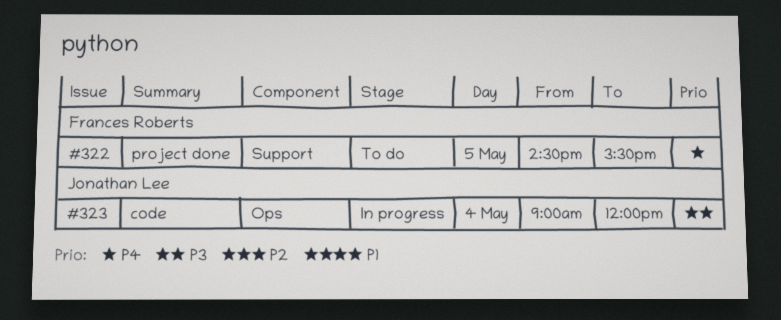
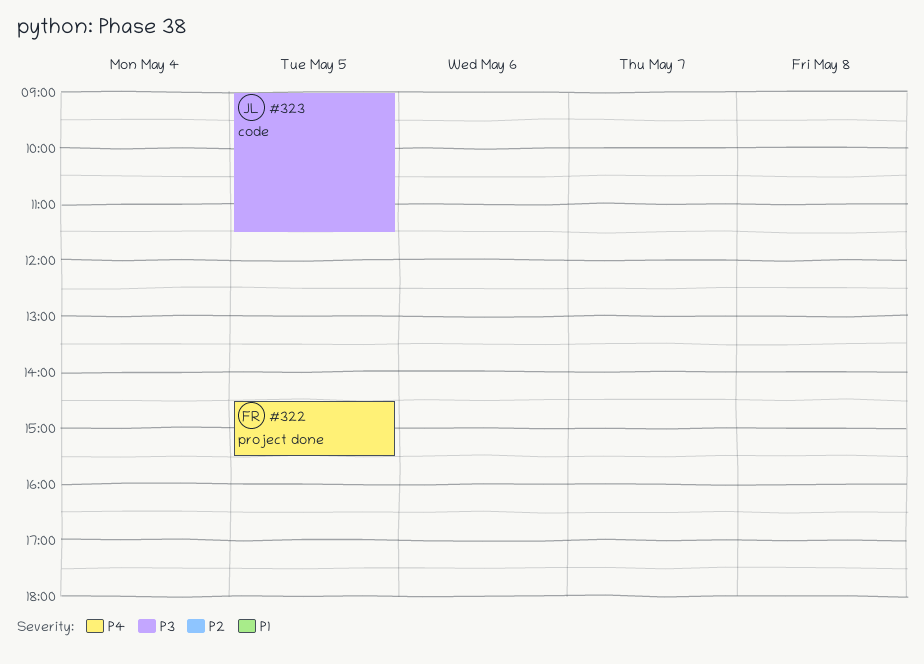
#323, day: May 4 -> May 5
#323, ends: 12:00 -> 11:30

